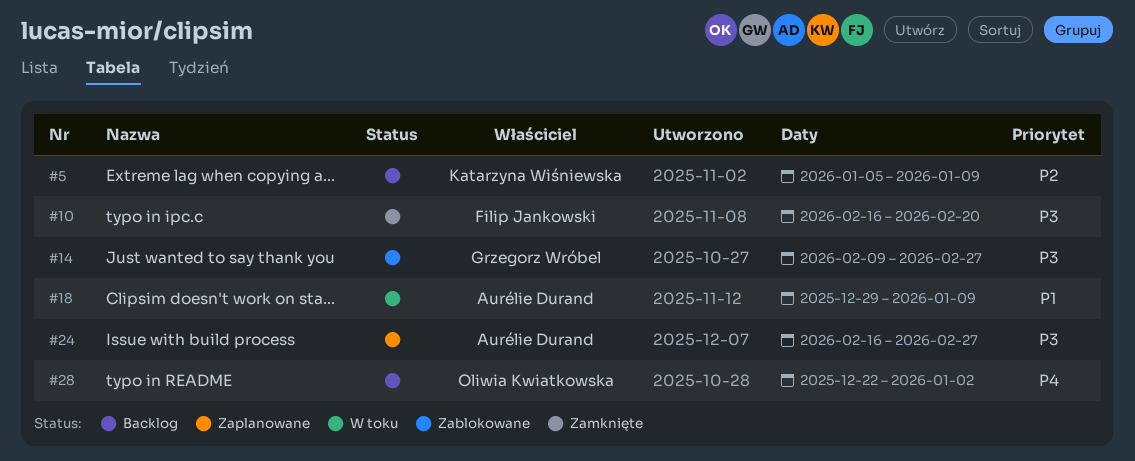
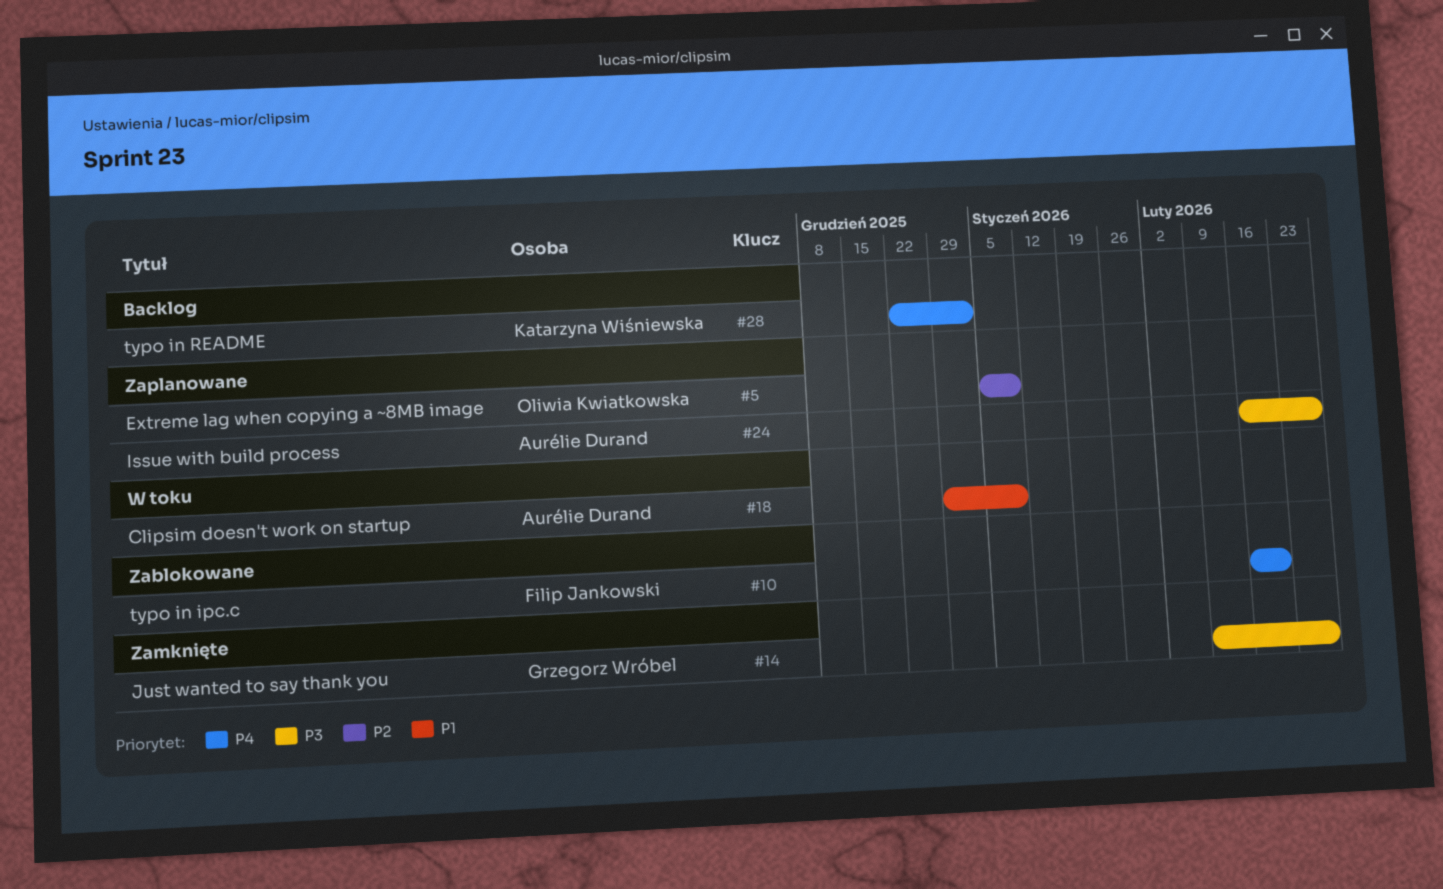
#5, status: Backlog -> Zaplanowane
#5, owner: Katarzyna Wiśniewska -> Oliwia Kwiatkowska
#10, status: Zamknięte -> Zablokowane
#10, priority: P3 -> P4
#14, status: Zablokowane -> Zamknięte
#28, owner: Oliwia Kwiatkowska -> Katarzyna Wiśniewska

